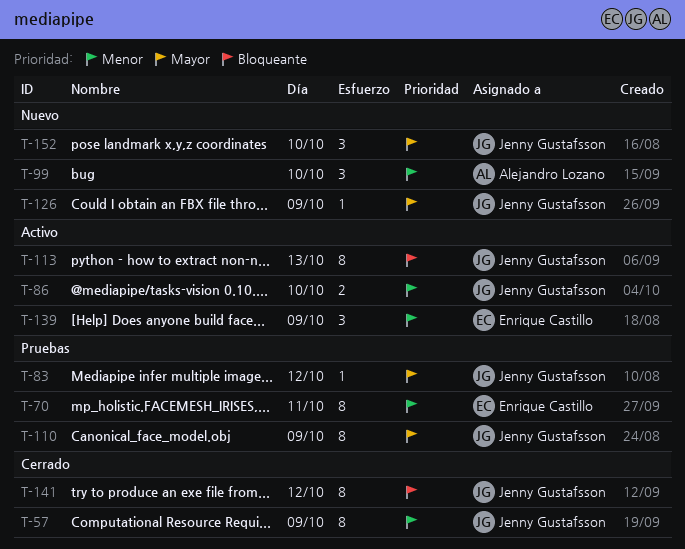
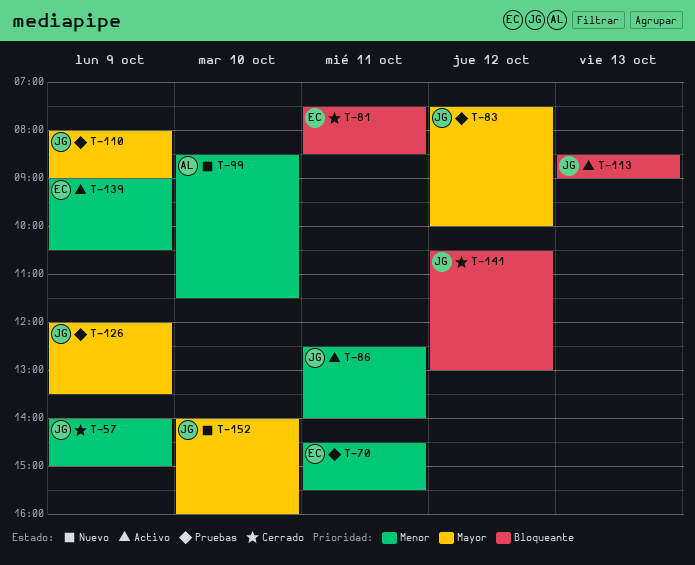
T-81: none -> present
T-86, day: Oct 10 -> Oct 11
T-126, status: Nuevo -> Pruebas

